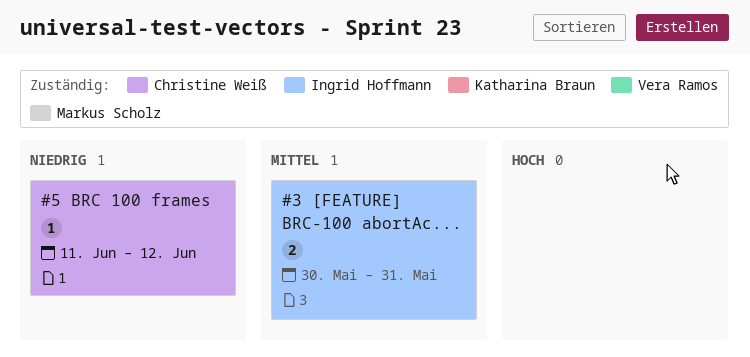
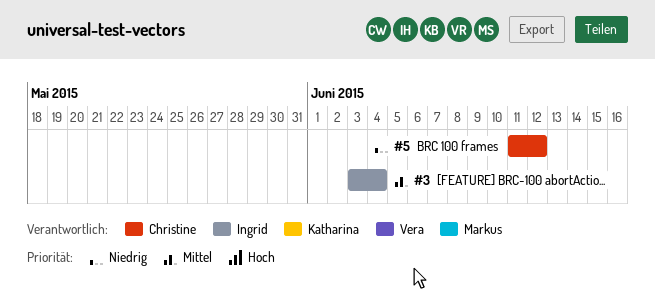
#3, start: May 30 -> Jun 3
#3, due: May 31 -> Jun 4

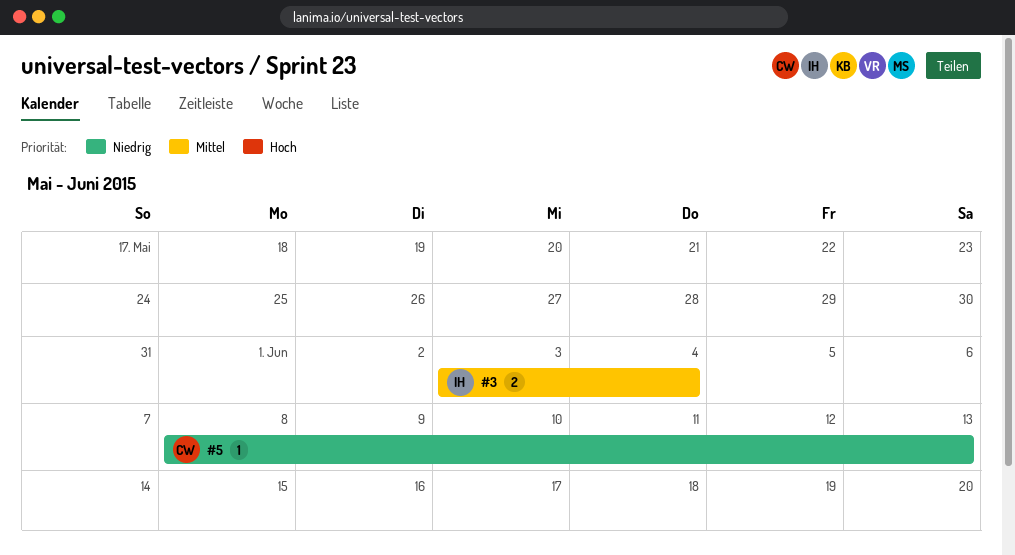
#5, start: Jun 11 -> Jun 8
#5, due: Jun 12 -> Jun 13

